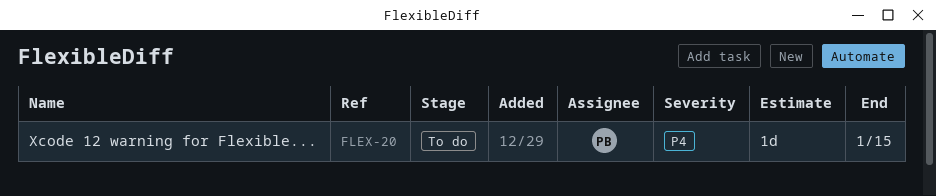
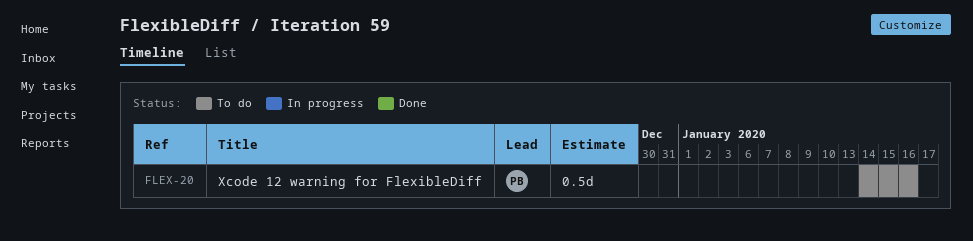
FLEX-20, estimate: 1d -> 0.5d
FLEX-20, due: Jan 15 -> Jan 16

